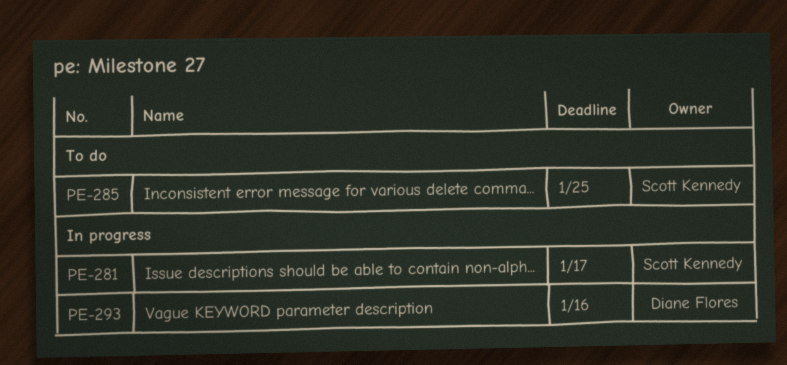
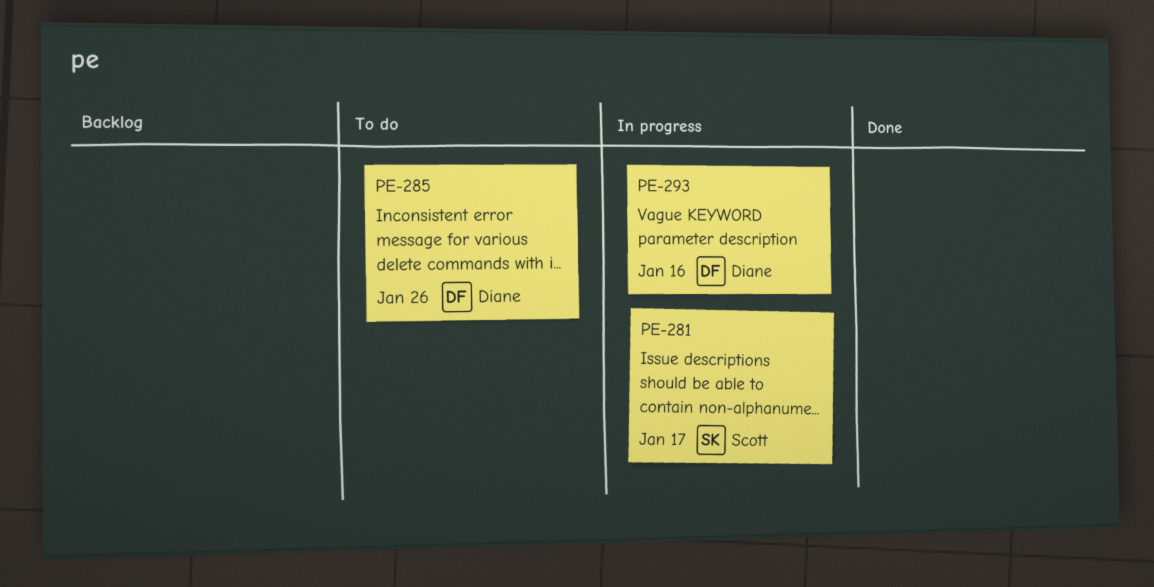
PE-285, owner: Scott Kennedy -> Diane Flores
PE-285, due: Jan 25 -> Jan 26

